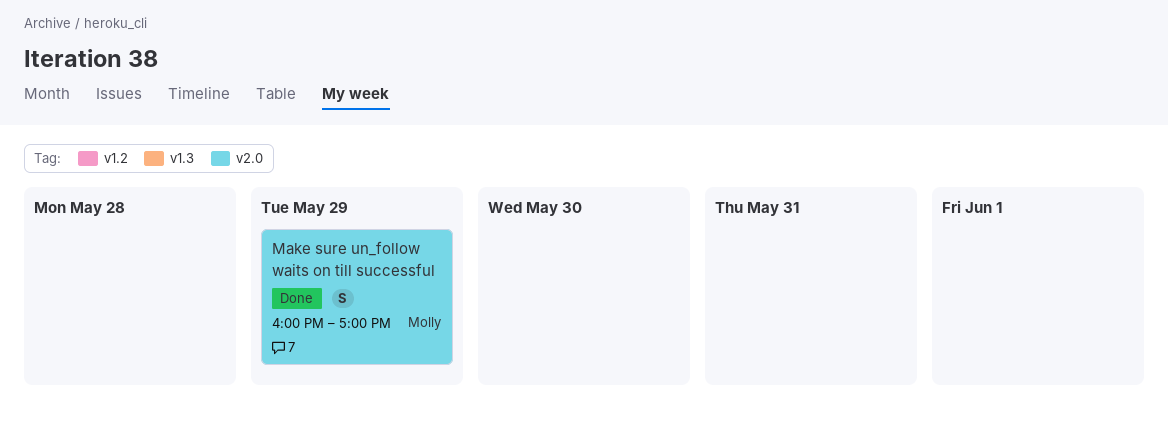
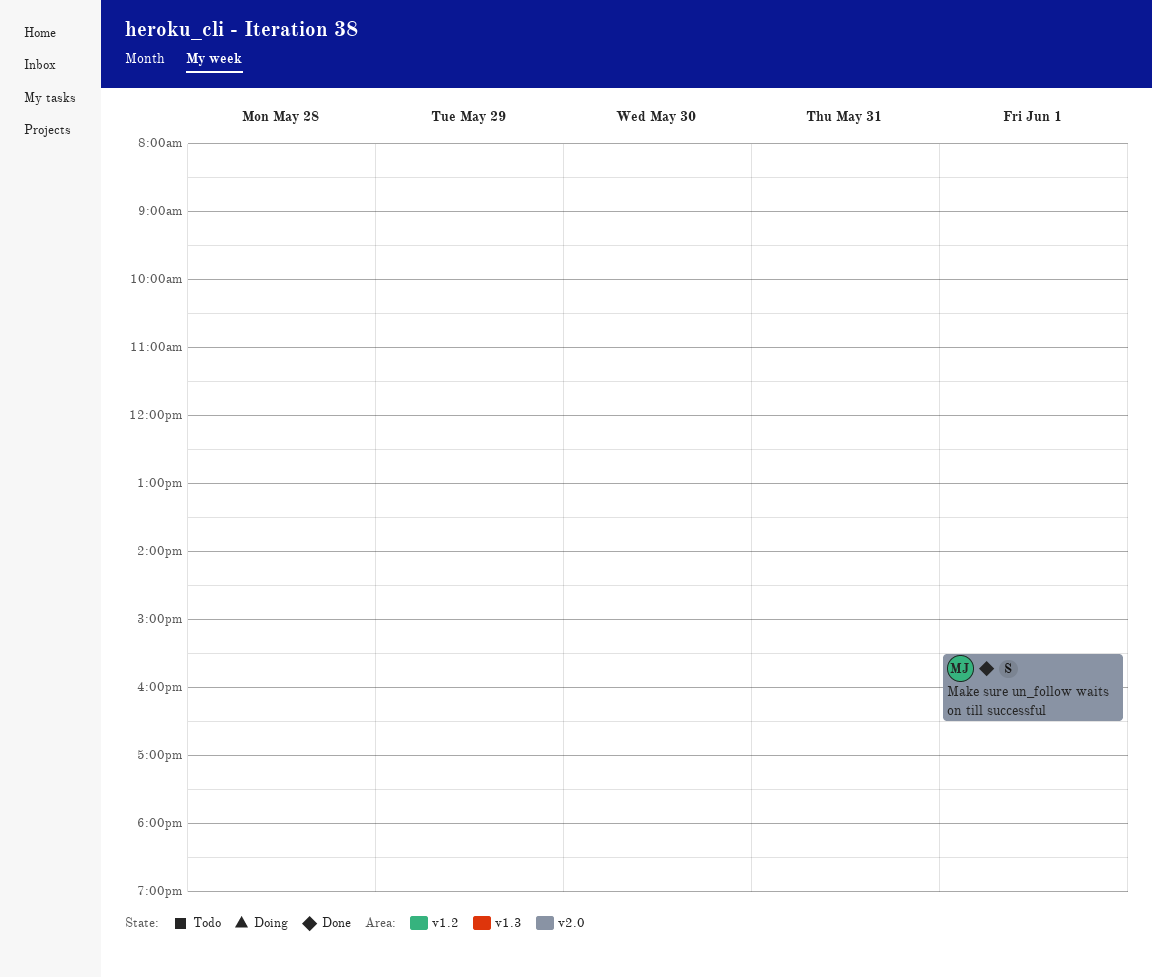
Make sure un_follow waits on till successful, day: May 29 -> Jun 1
Make sure un_follow waits on till successful, begins: 16:00 -> 15:30
Make sure un_follow waits on till successful, ends: 17:00 -> 16:30

